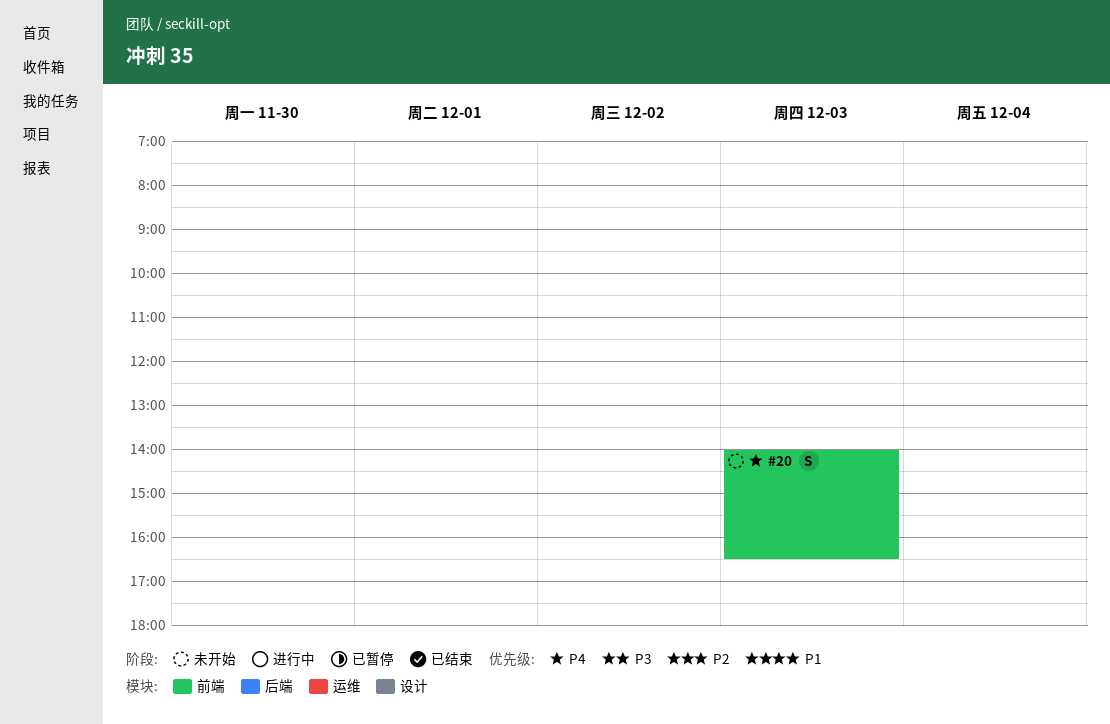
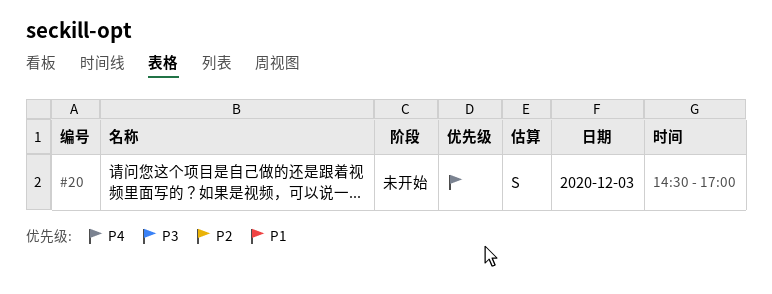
#20, begins: 14:00 -> 14:30
#20, ends: 16:30 -> 17:00

